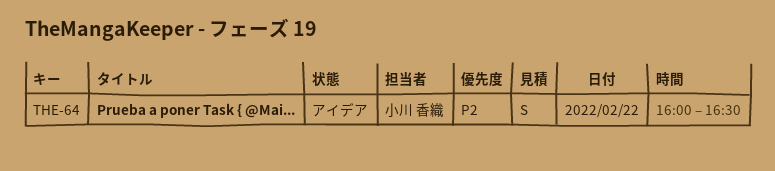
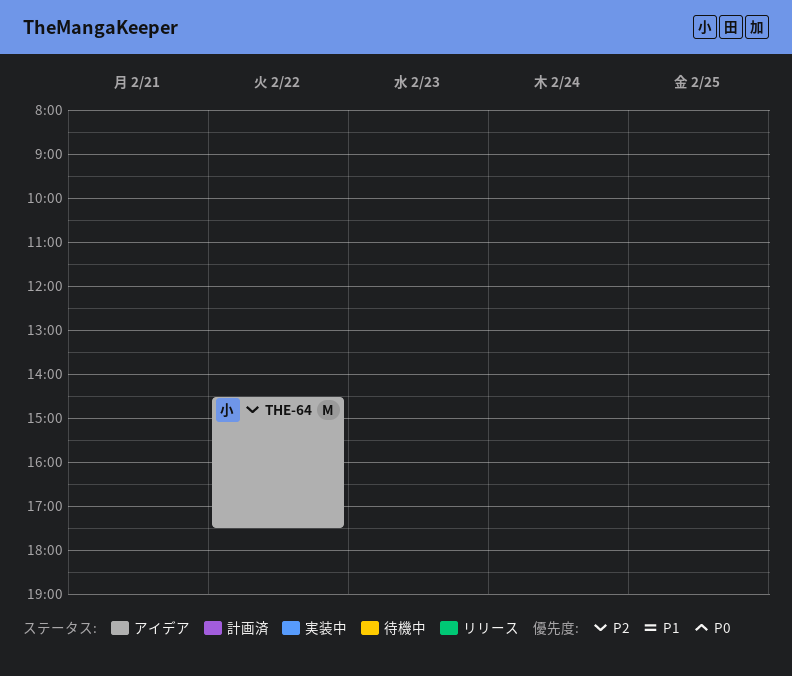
THE-64, estimate: S -> M
THE-64, begins: 16:00 -> 14:30
THE-64, ends: 16:30 -> 17:30

